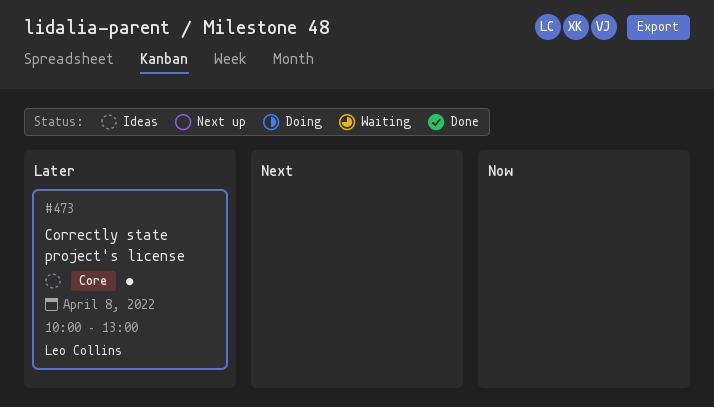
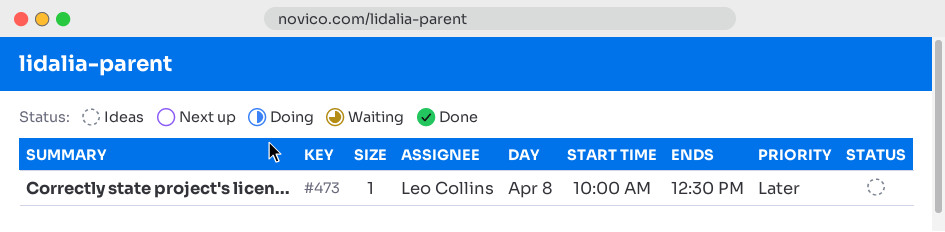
#473, ends: 13:00 -> 12:30

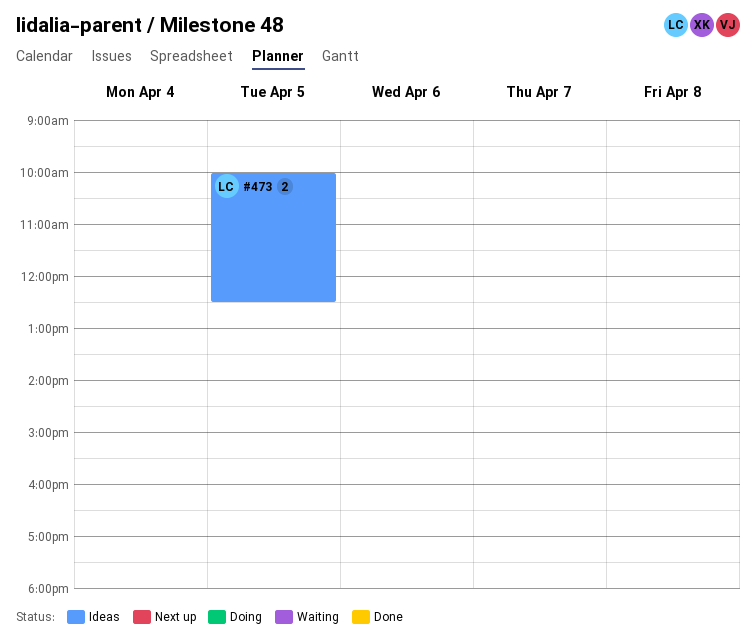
#473, estimate: 1 -> 2
#473, day: Apr 8 -> Apr 5

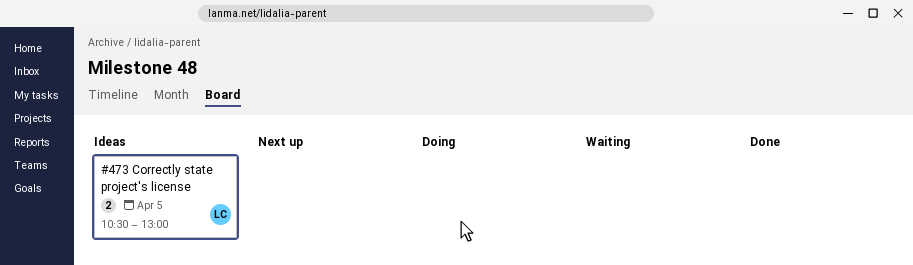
#473, begins: 10:00 -> 10:30
#473, ends: 12:30 -> 13:00

